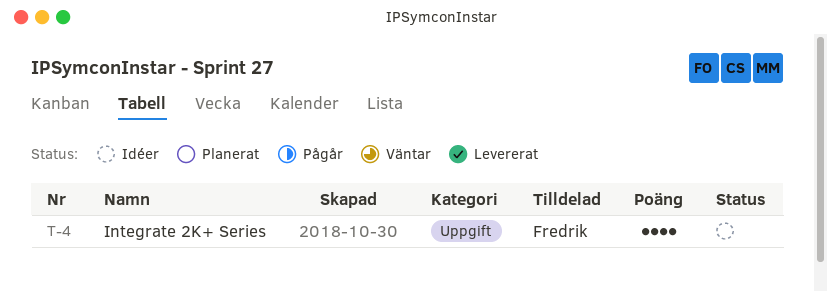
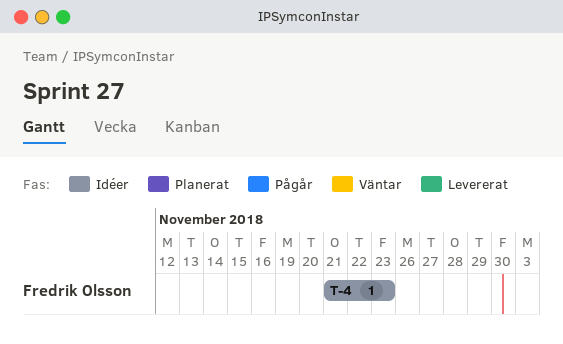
T-4, estimate: 4 -> 1

